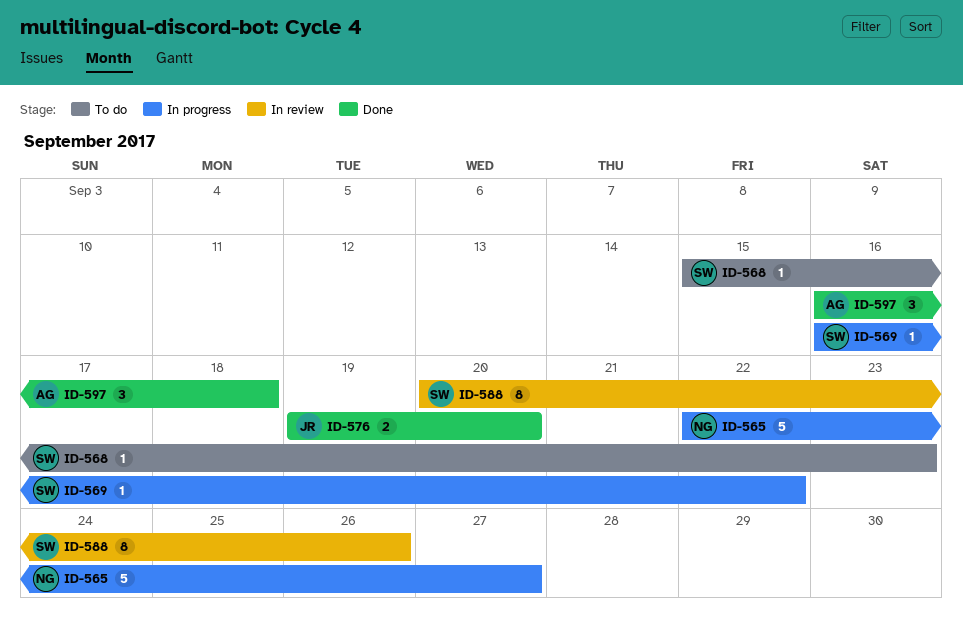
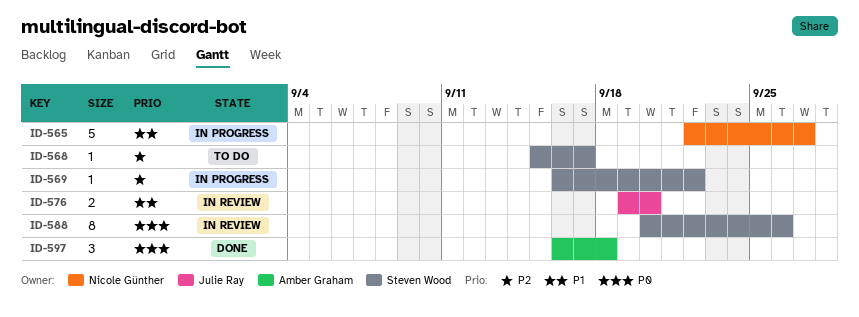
ID-568, due: Sep 23 -> Sep 17
ID-576, status: Done -> In review

